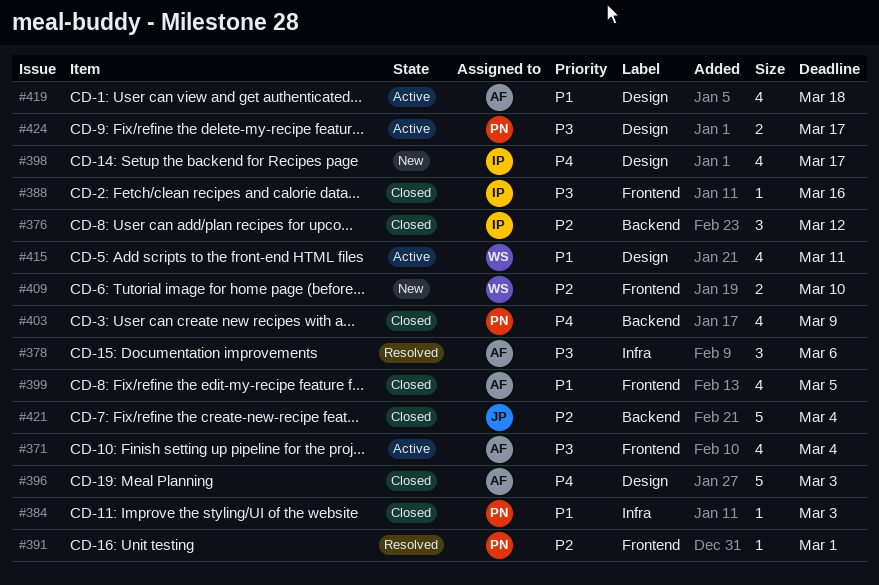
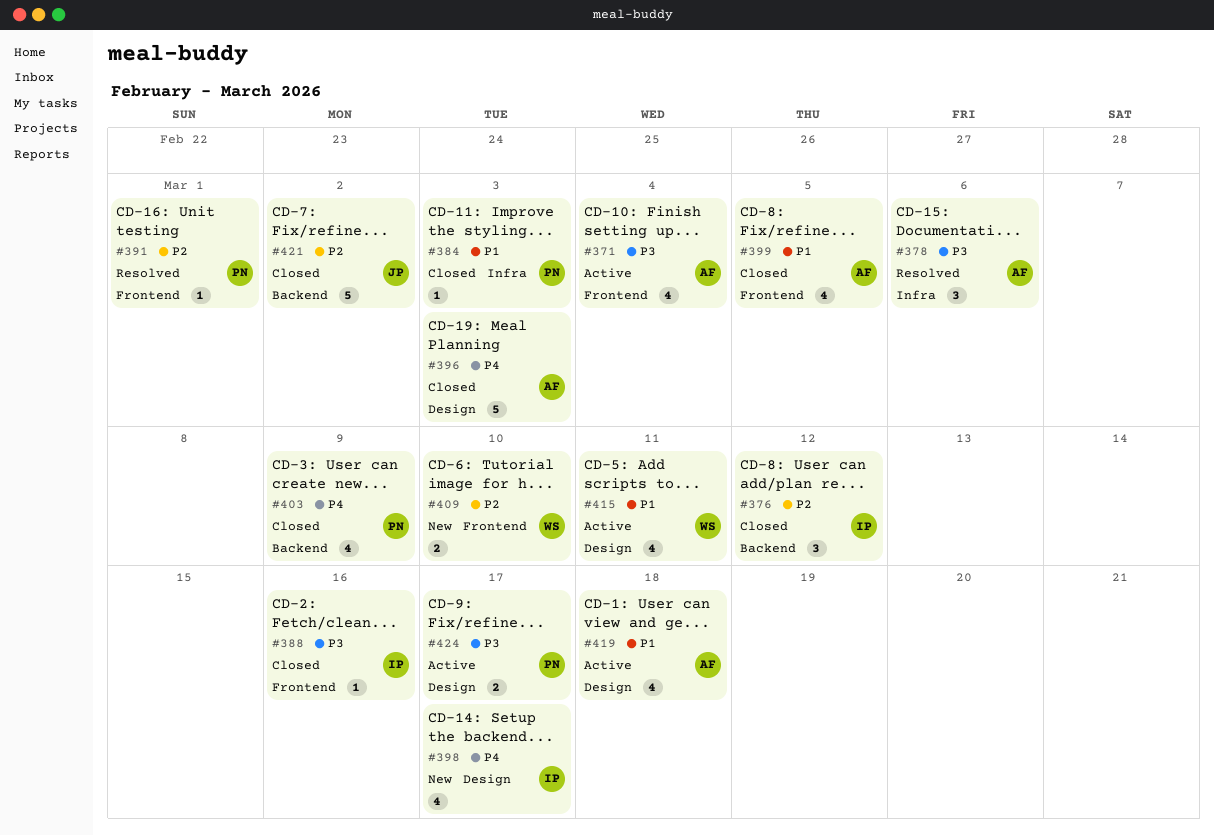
#421, due: Mar 4 -> Mar 2

